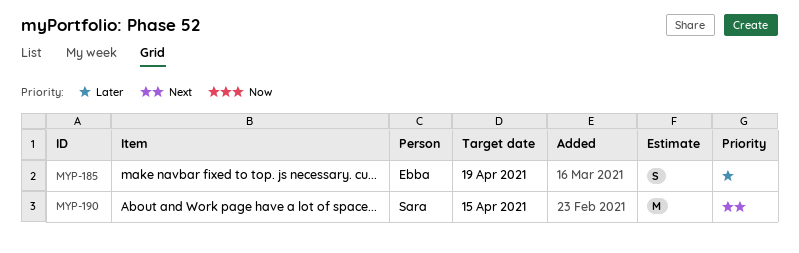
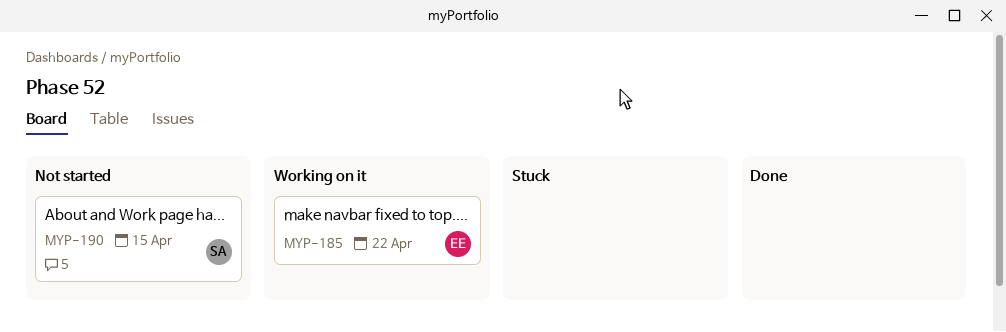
MYP-185, due: Apr 19 -> Apr 22

